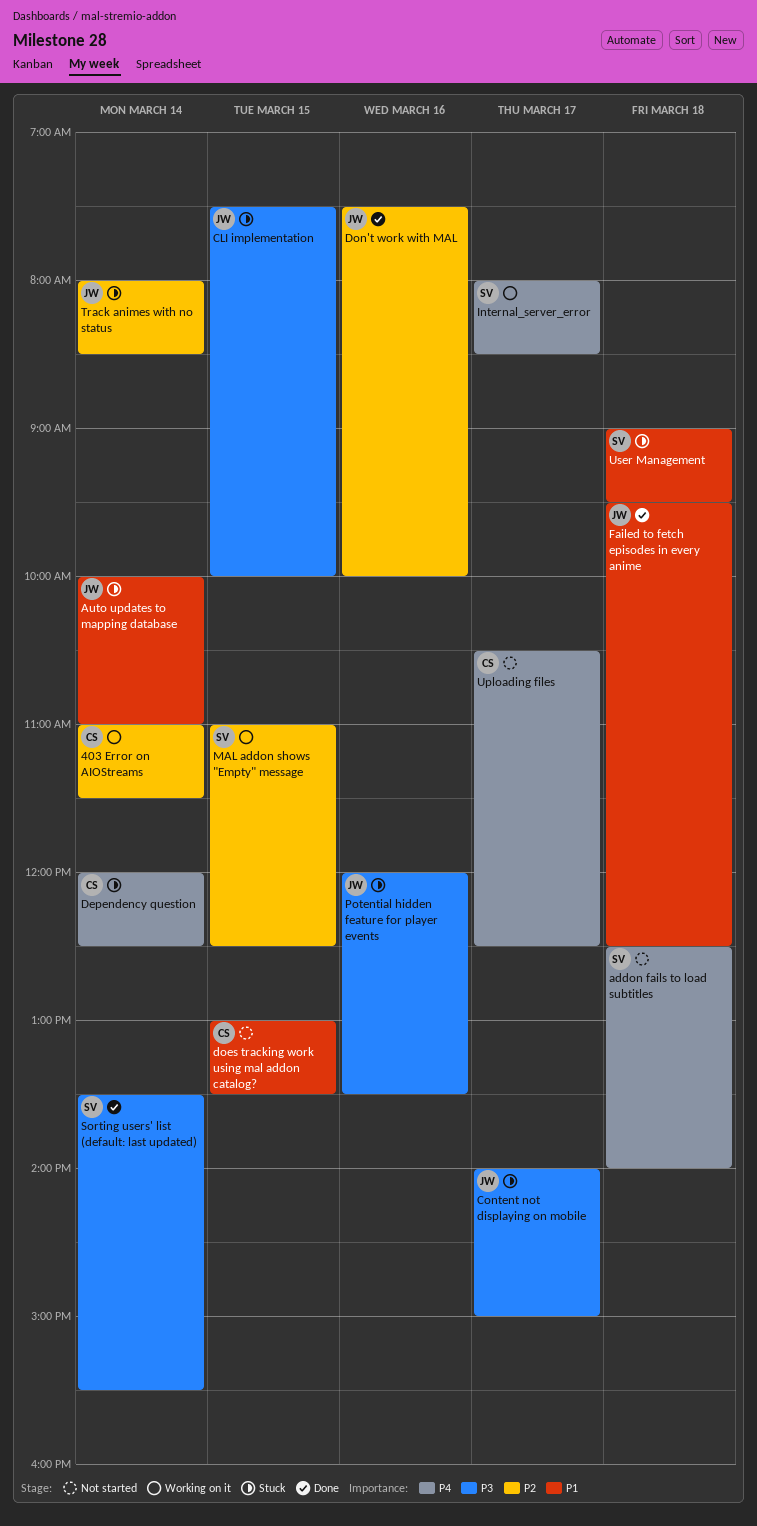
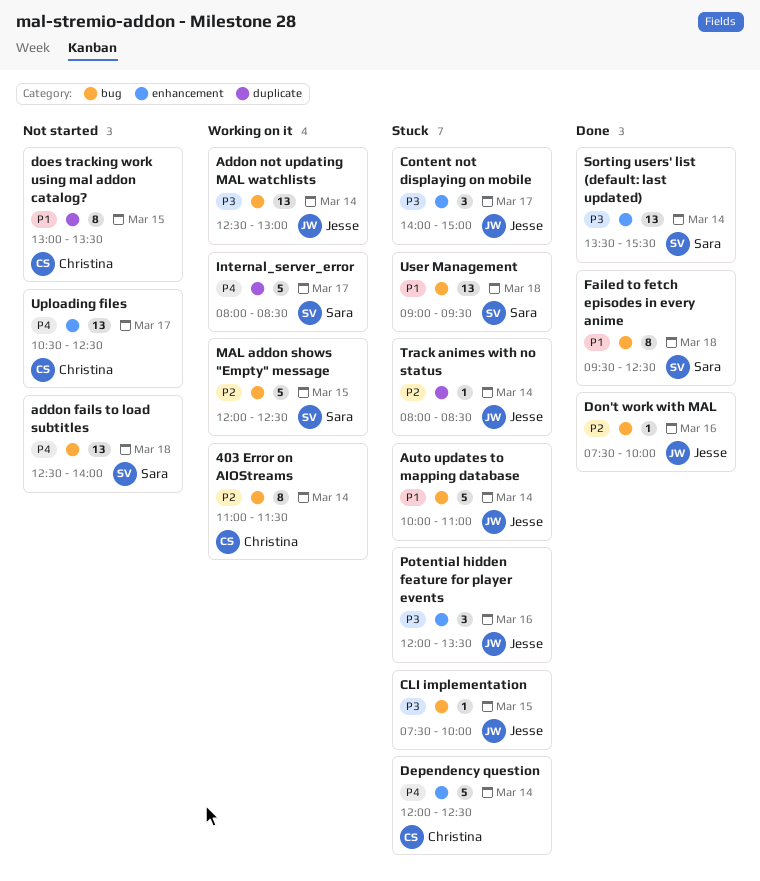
Addon not updating MAL watchlists: none -> present
Failed to fetch episodes in every anime, owner: Jesse -> Sara
MAL addon shows "Empty" message, begins: 11:00 -> 12:00

